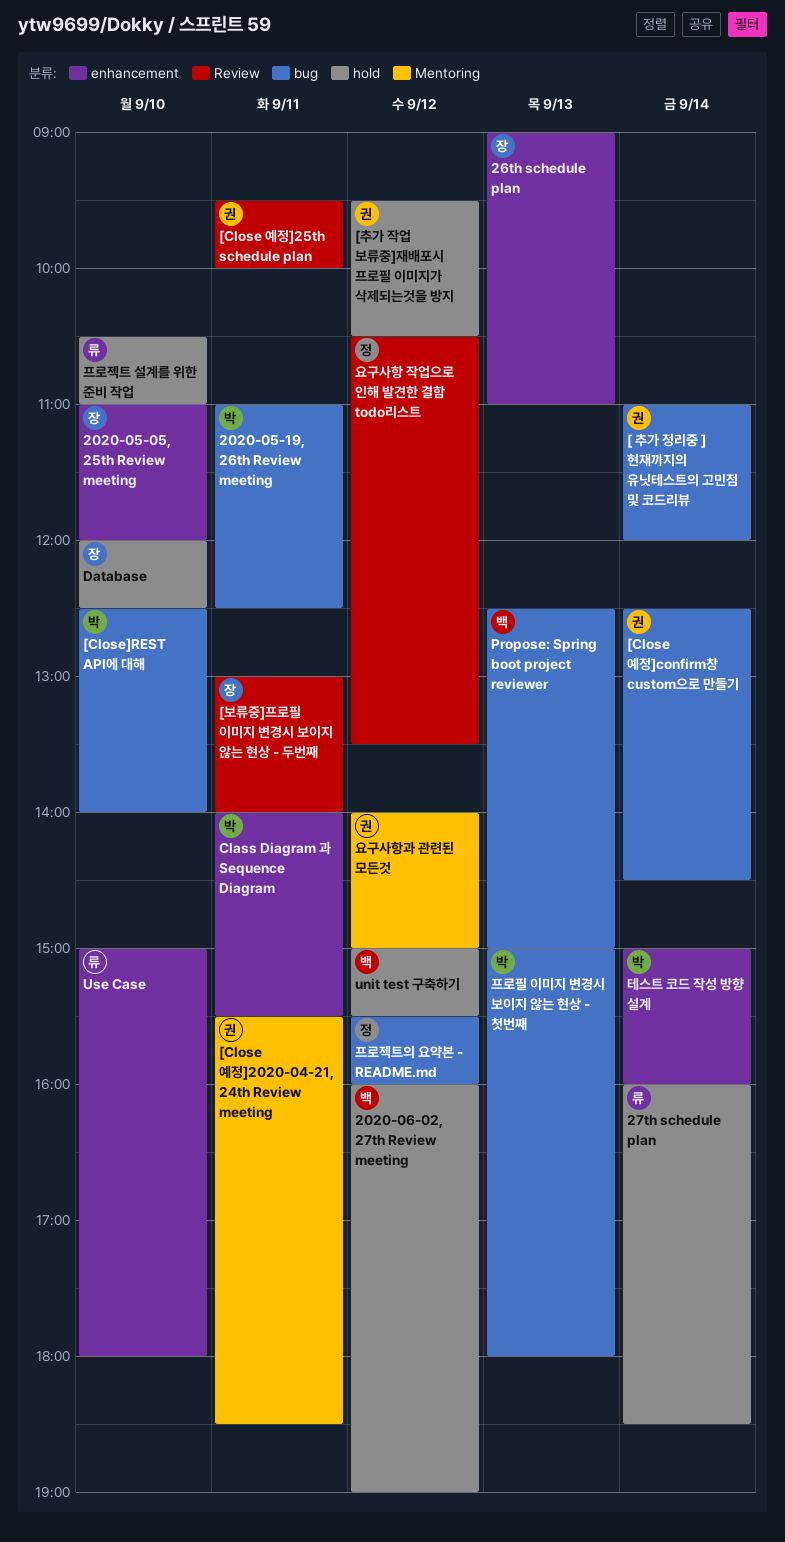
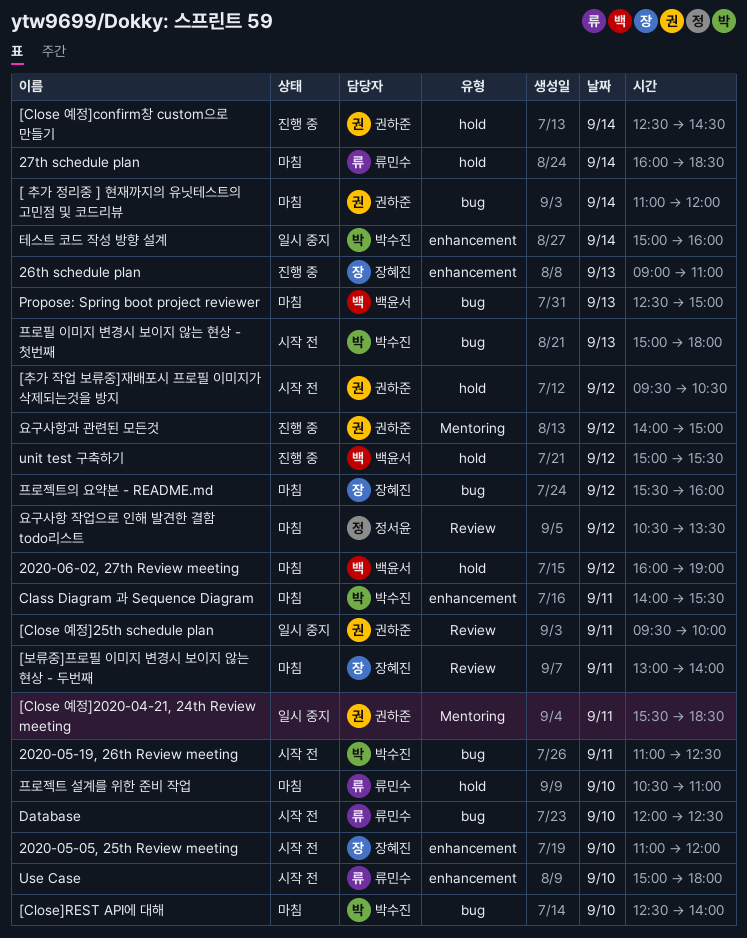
[Close 예정]confirm창 custom으로 만들기, label: bug -> hold
Database, owner: 장혜진 -> 류민수
Database, label: hold -> bug
프로젝트의 요약본 - README.md, owner: 정서윤 -> 장혜진

